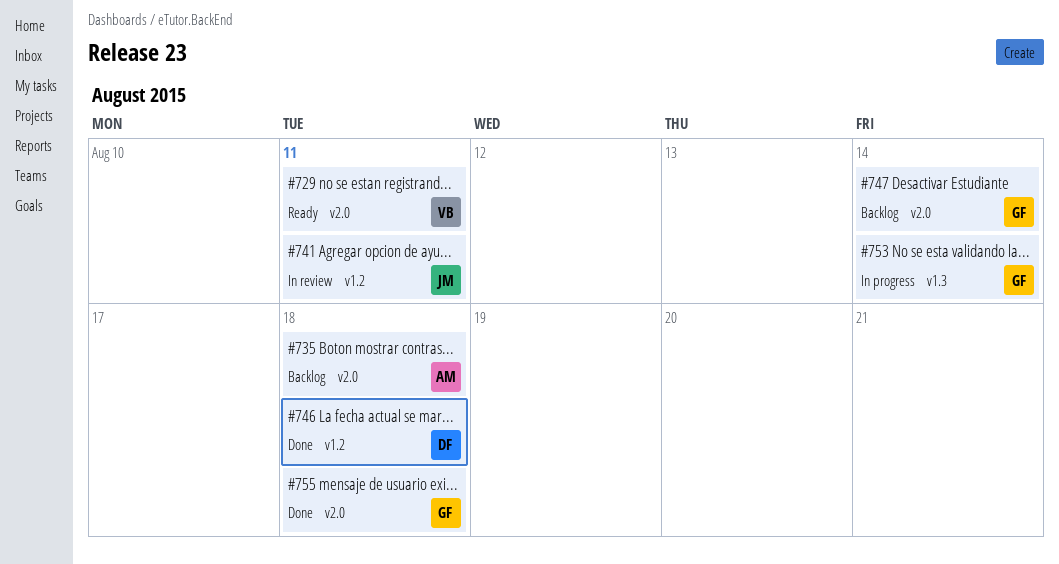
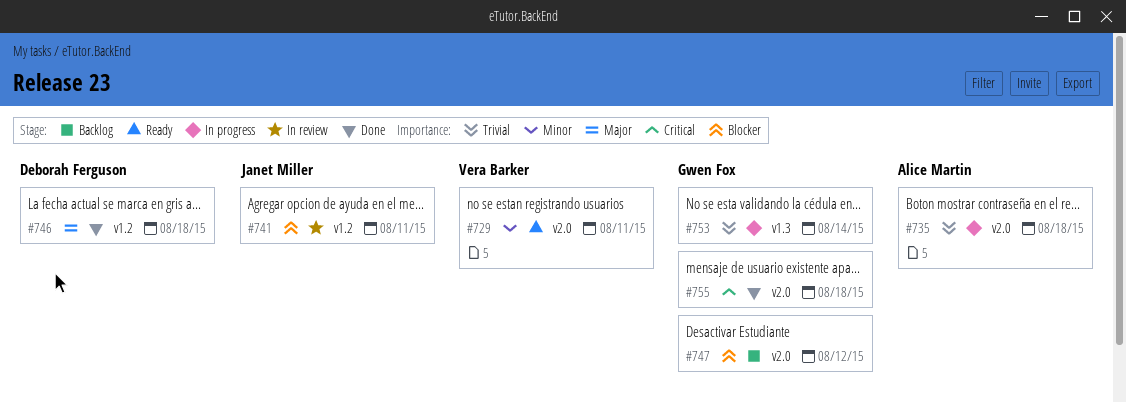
#735, status: Backlog -> In progress
#747, due: Aug 14 -> Aug 12

